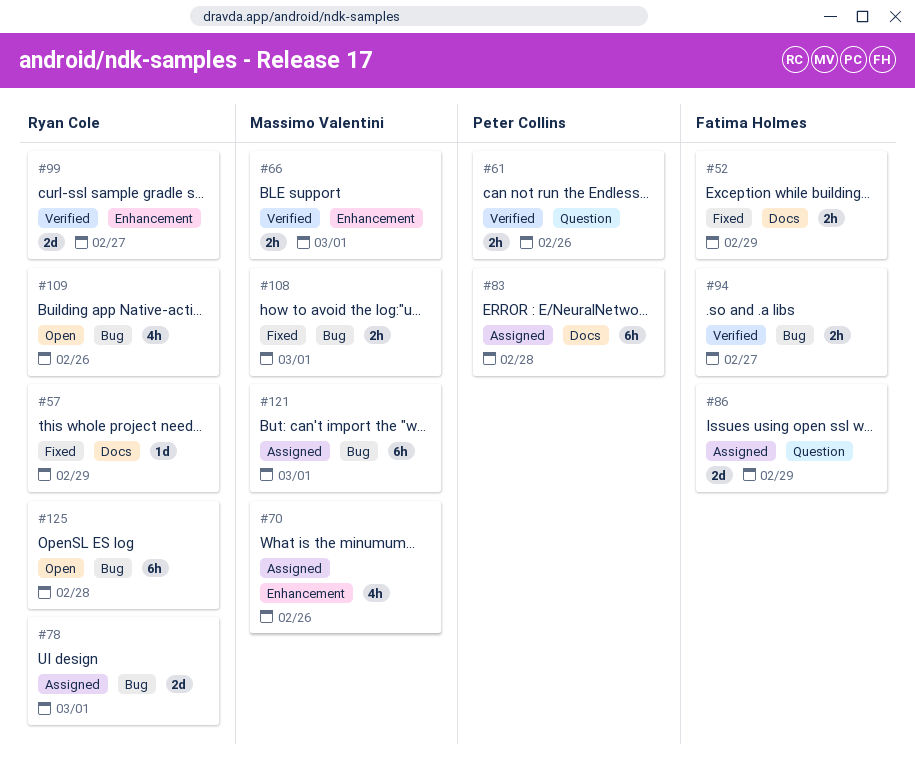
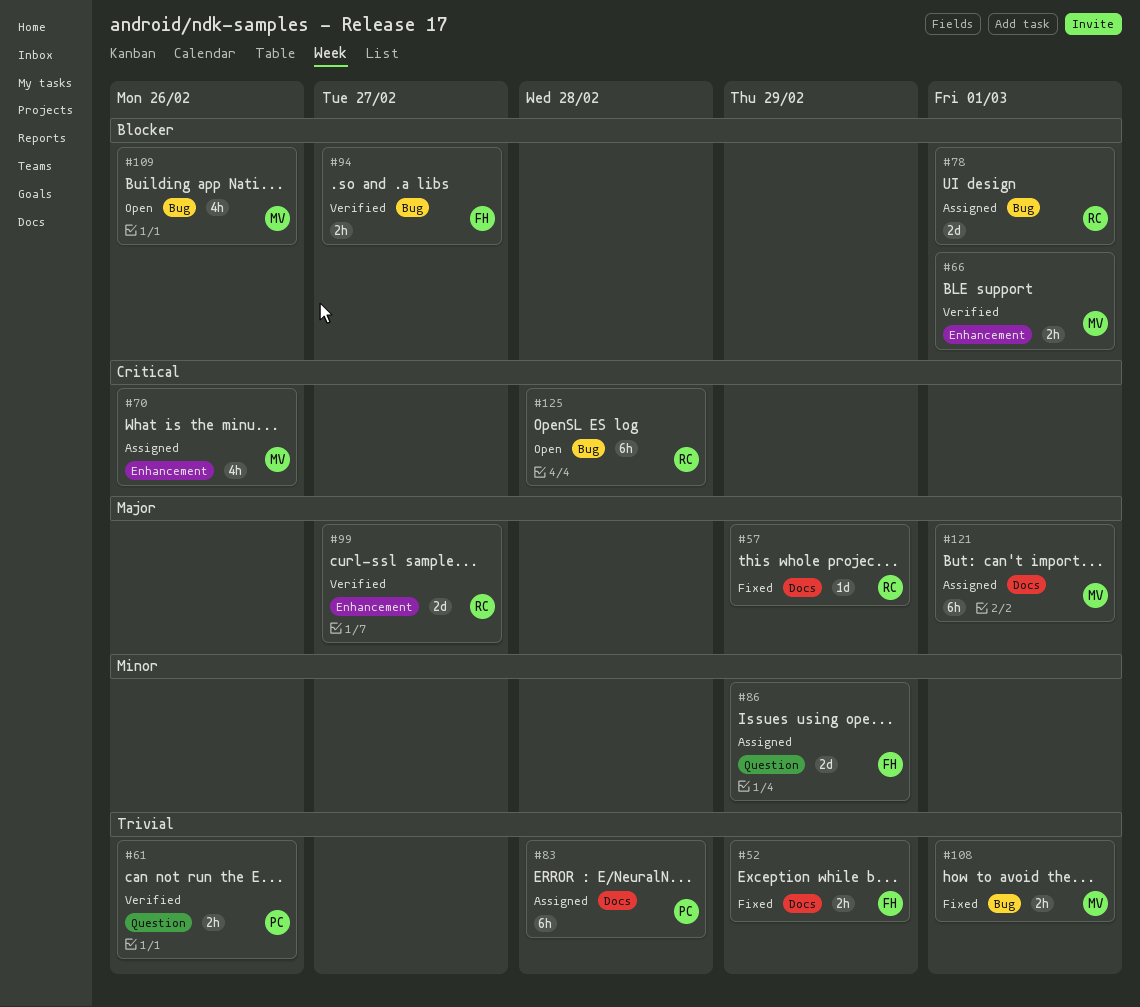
#109, owner: Ryan Cole -> Massimo Valentini
#121, label: Bug -> Docs

